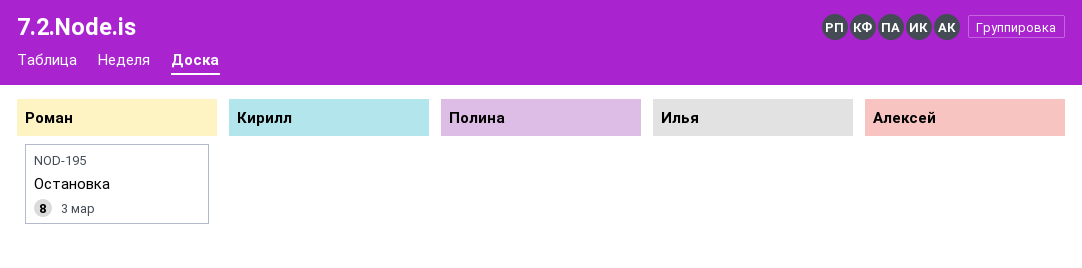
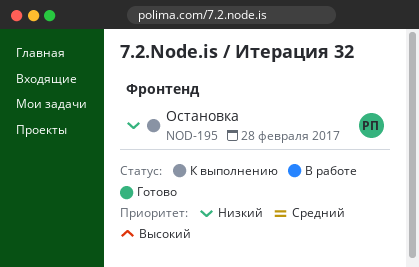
NOD-195, due: Mar 3 -> Feb 28

